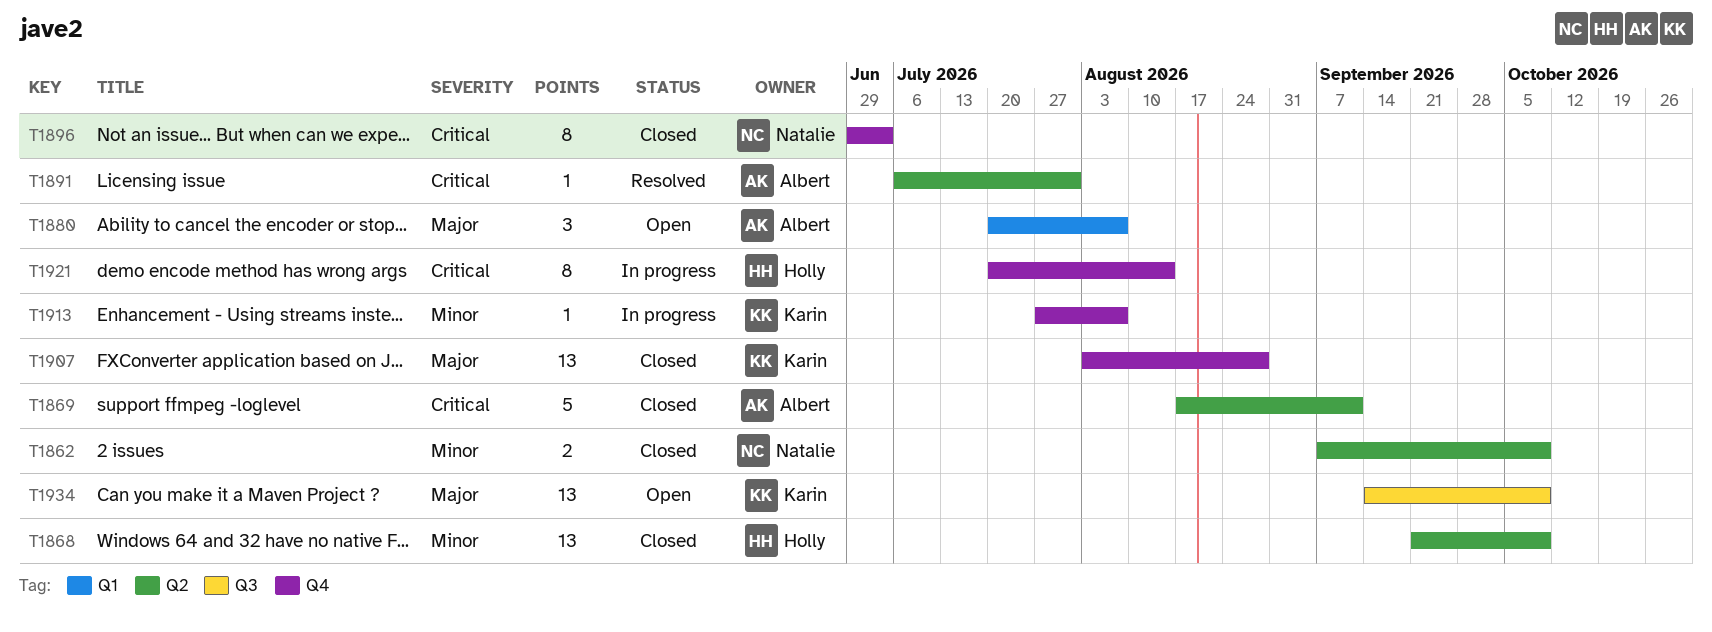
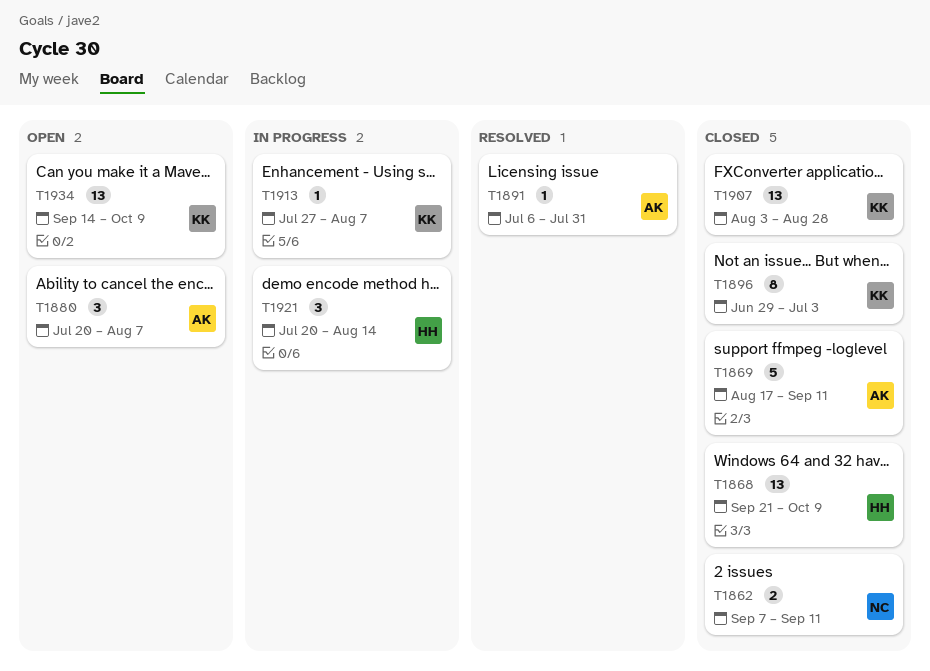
T1862, due: Oct 9 -> Sep 11
T1896, owner: Natalie -> Karin
T1921, estimate: 8 -> 3

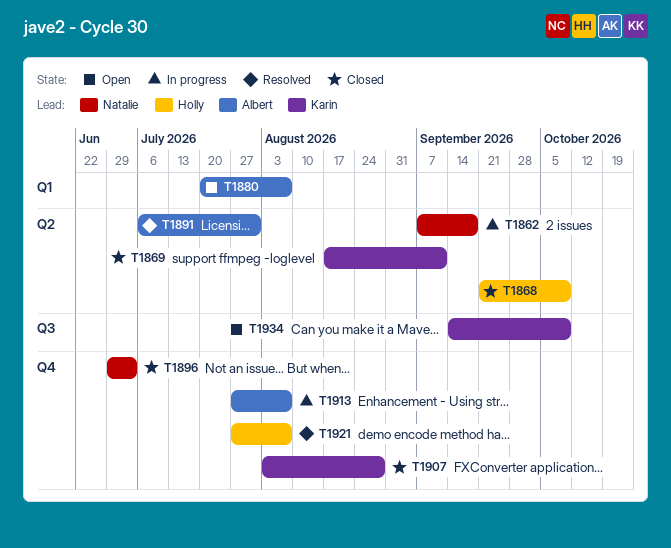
T1862, status: Closed -> In progress
T1862, due: Sep 11 -> Sep 18
T1869, owner: Albert -> Karin
T1896, owner: Karin -> Natalie
T1913, owner: Karin -> Albert
T1921, status: In progress -> Resolved
T1921, start: Jul 20 -> Jul 27
T1921, due: Aug 14 -> Aug 7

